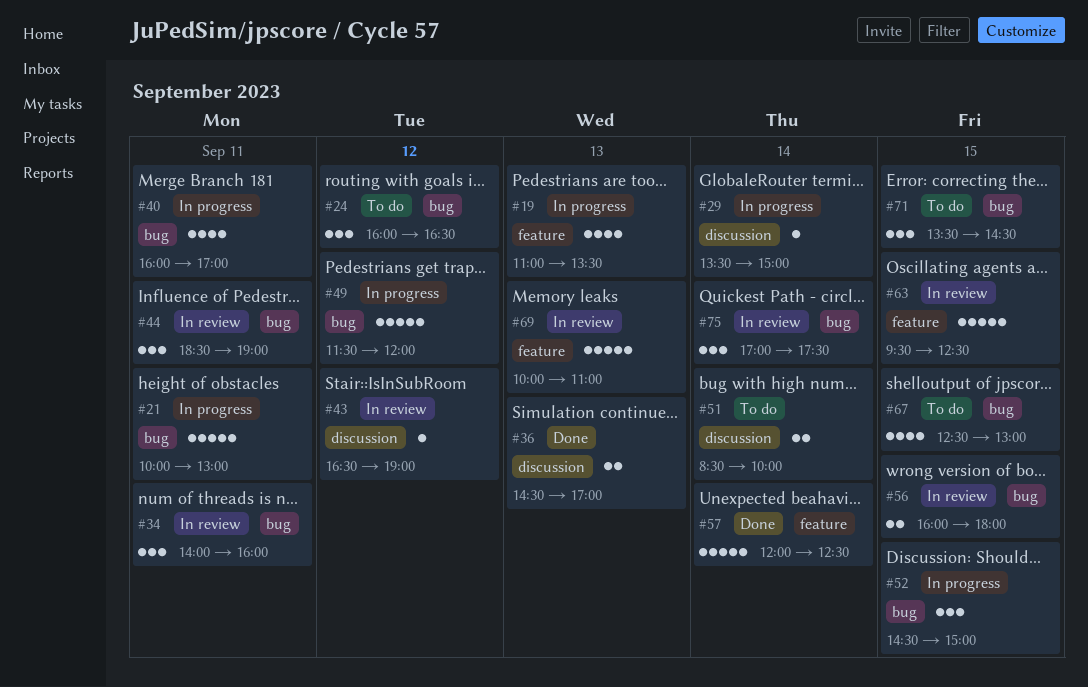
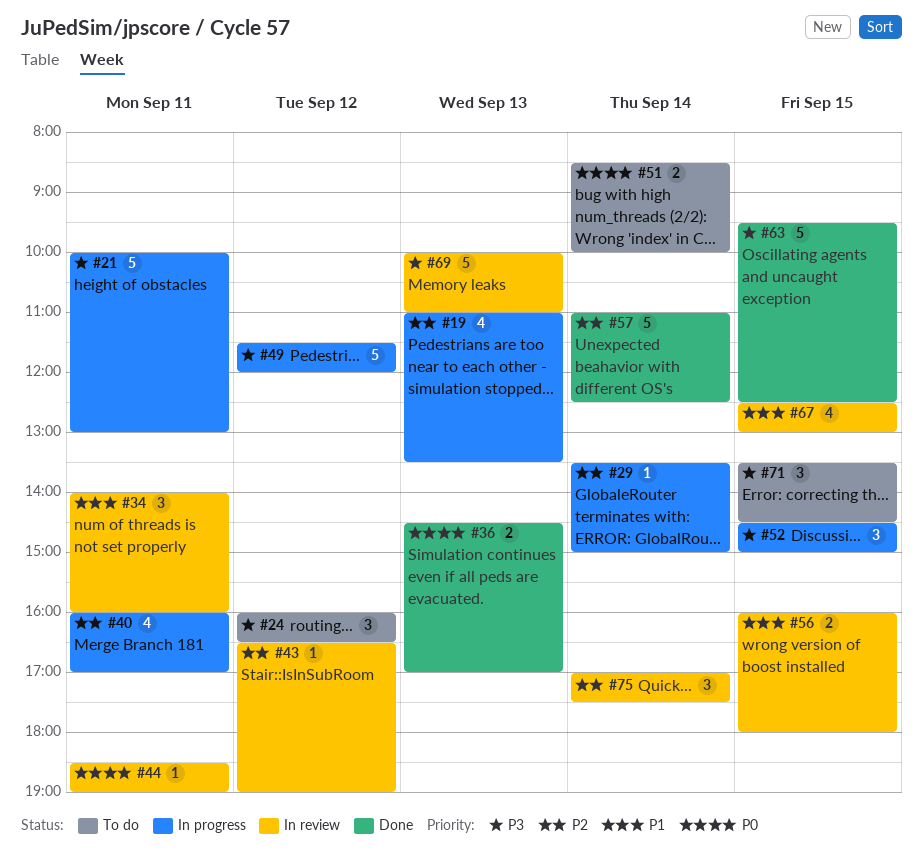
#44, estimate: 3 -> 1
#57, begins: 12:00 -> 11:00
#63, status: In review -> Done
#67, status: To do -> In review

